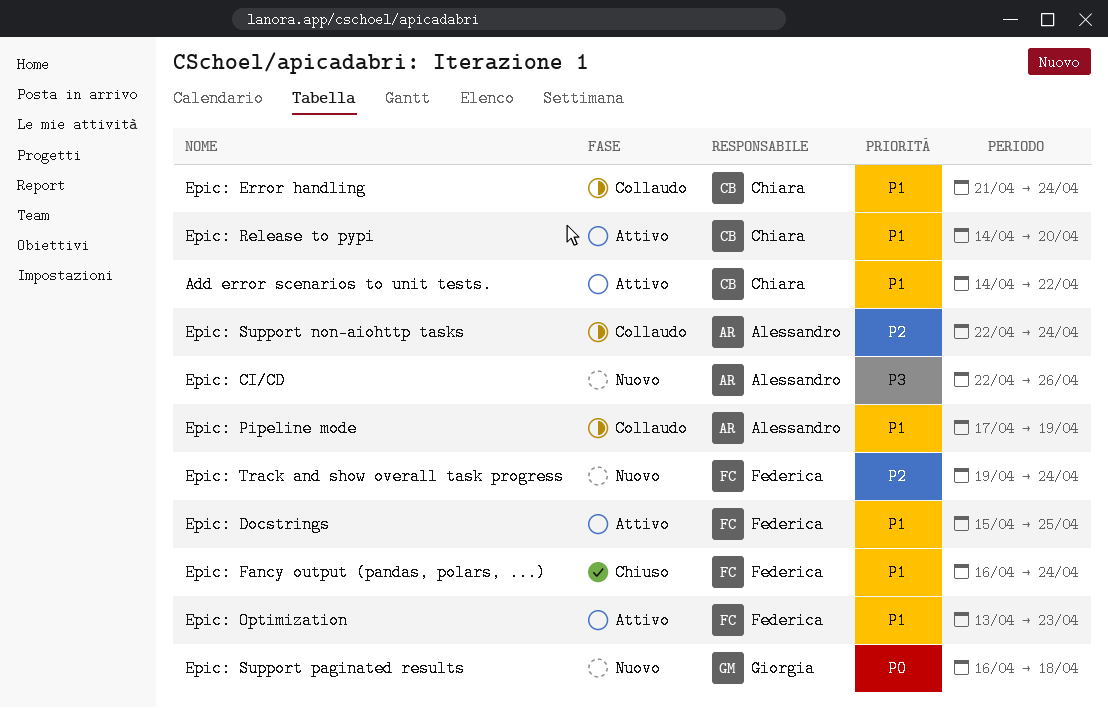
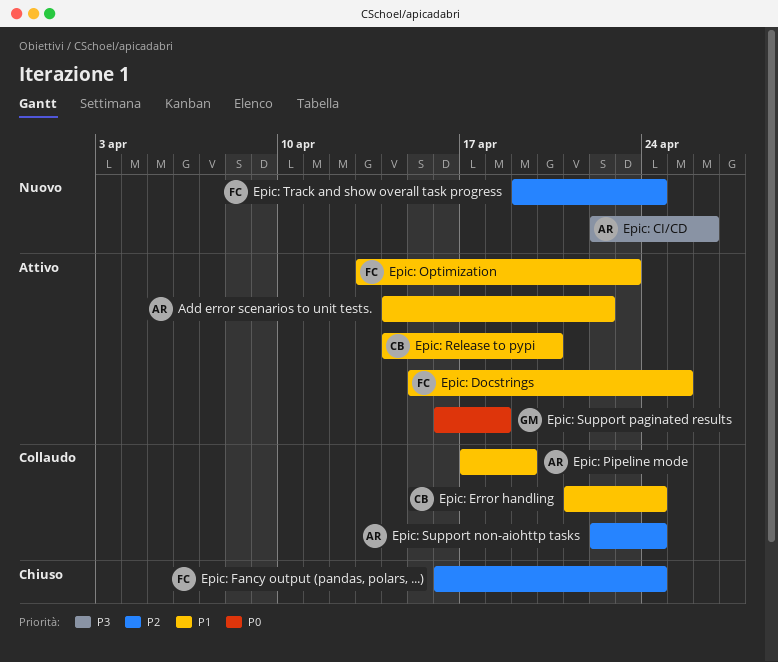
Add error scenarios to unit tests., owner: Chiara -> Alessandro
Epic: Fancy output (pandas, polars, ...), priority: P1 -> P2
Epic: Support paginated results, status: Nuovo -> Attivo

